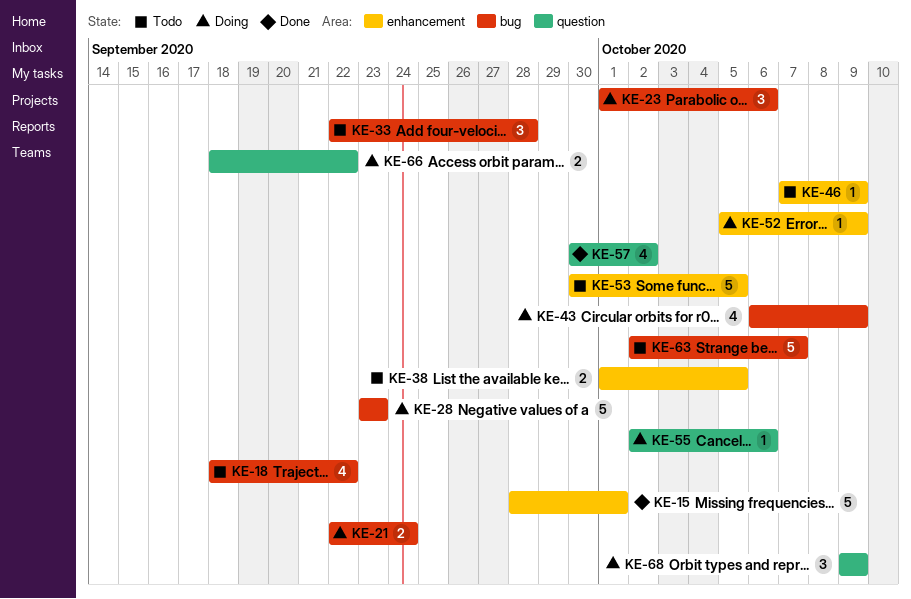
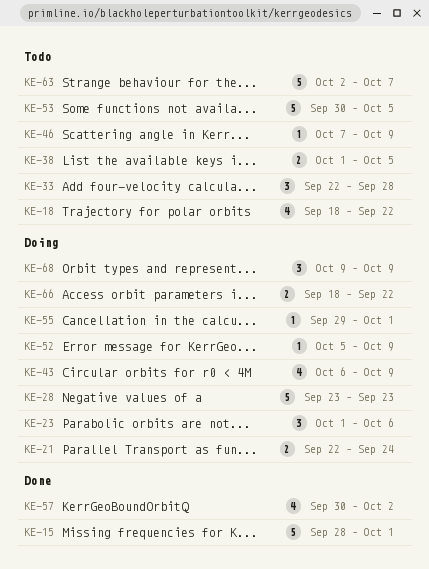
KE-55, start: Oct 2 -> Sep 29
KE-55, due: Oct 6 -> Oct 1

